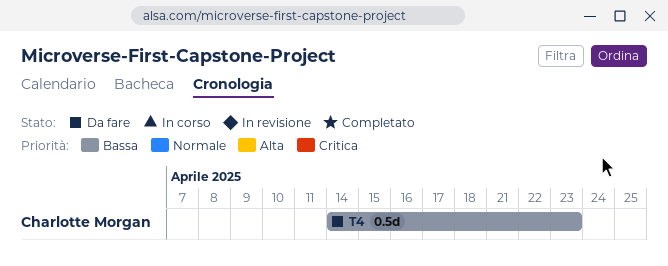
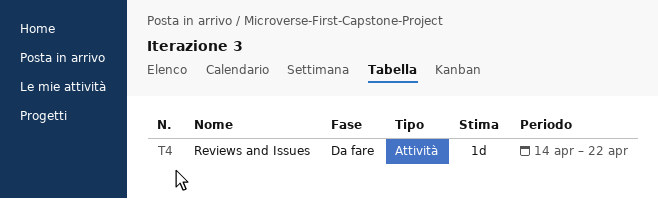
T4, estimate: 0.5d -> 1d
T4, due: Apr 23 -> Apr 22

